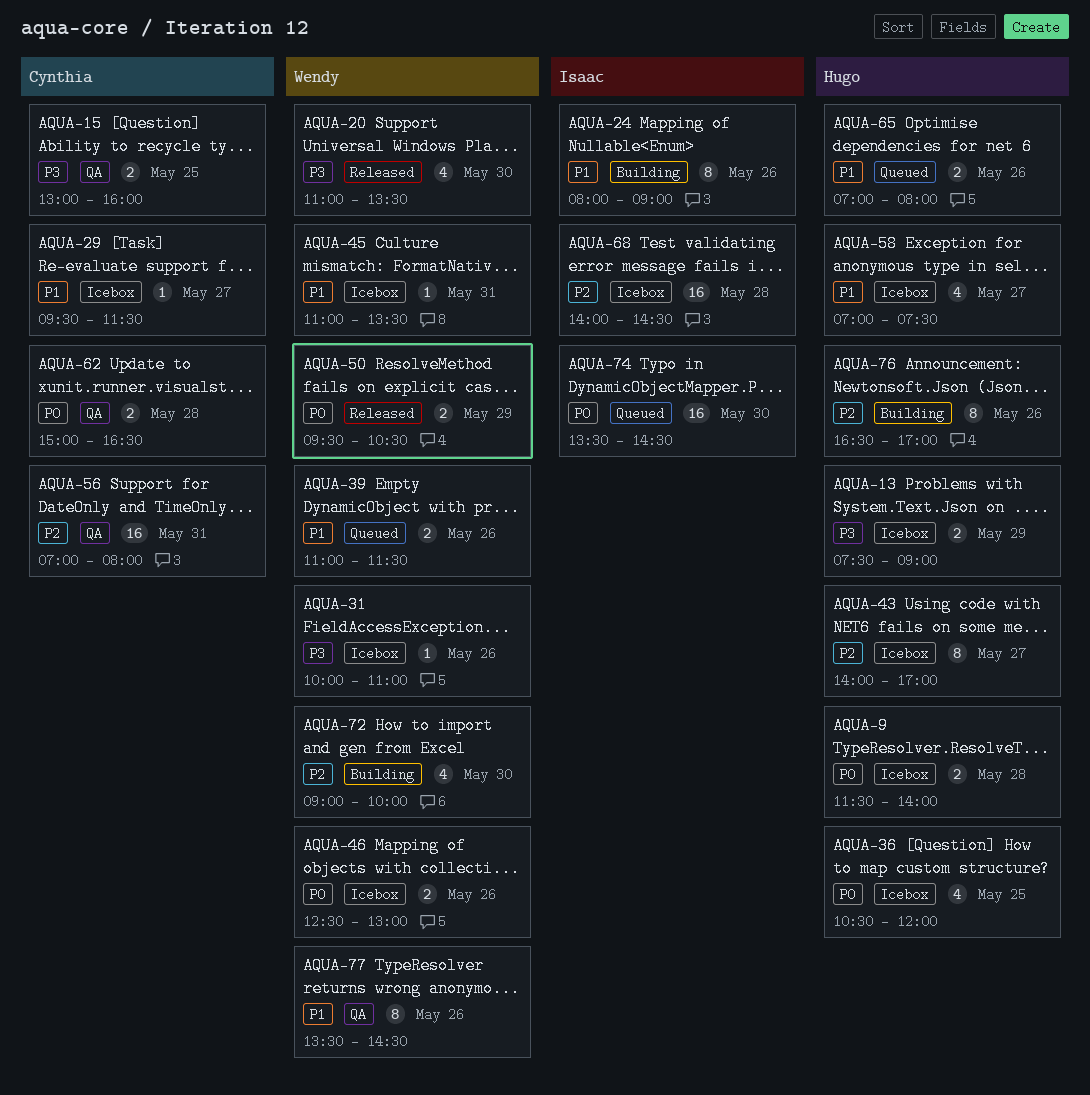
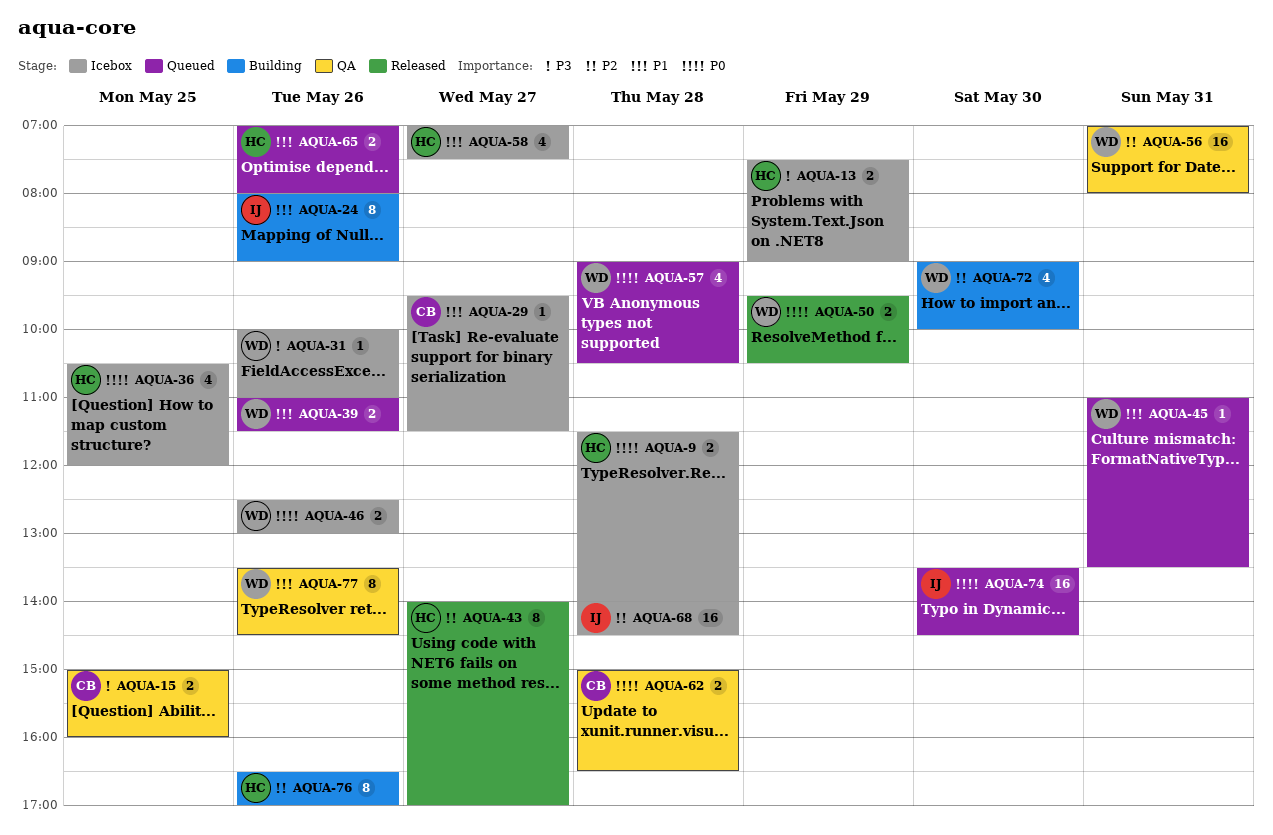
AQUA-15, begins: 13:00 -> 15:00
AQUA-20: present -> none
AQUA-43, status: Icebox -> Released
AQUA-45, status: Icebox -> Queued
AQUA-56, owner: Cynthia -> Wendy
AQUA-57: none -> present

